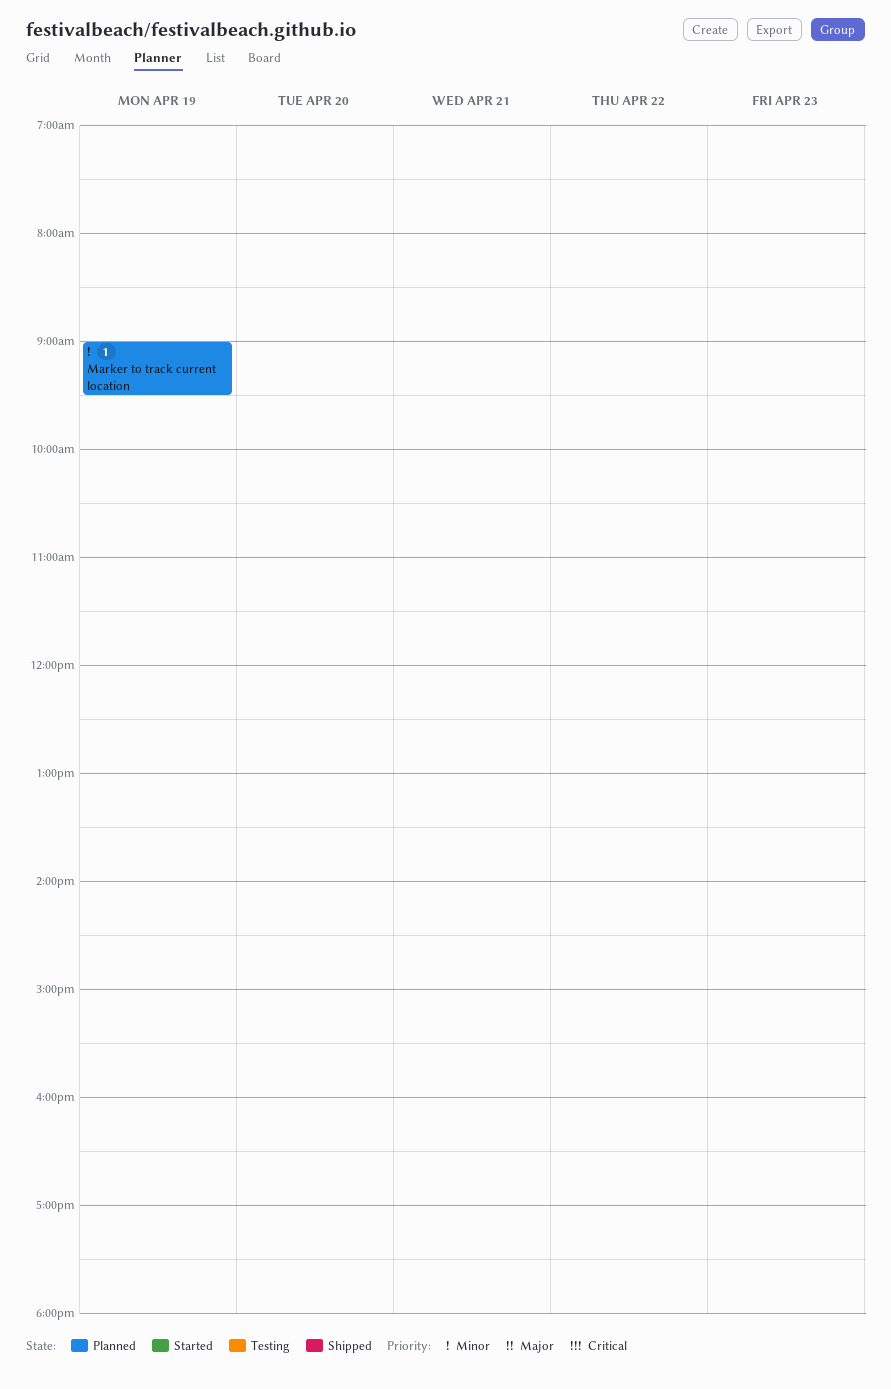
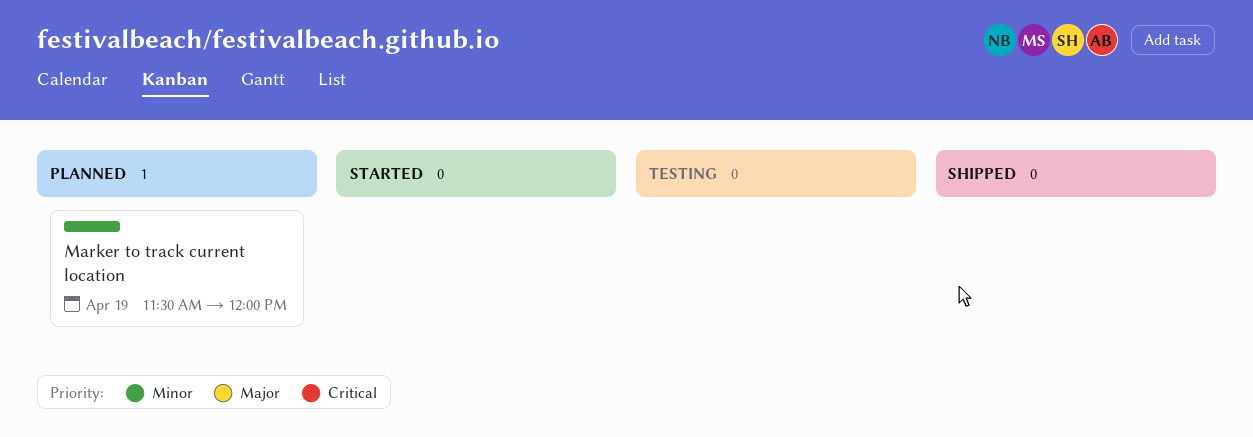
Marker to track current location, begins: 09:00 -> 11:30
Marker to track current location, ends: 09:30 -> 12:00

